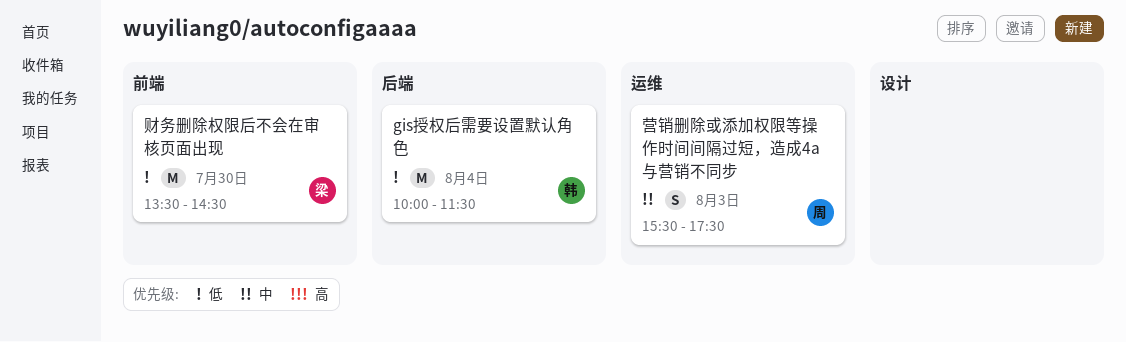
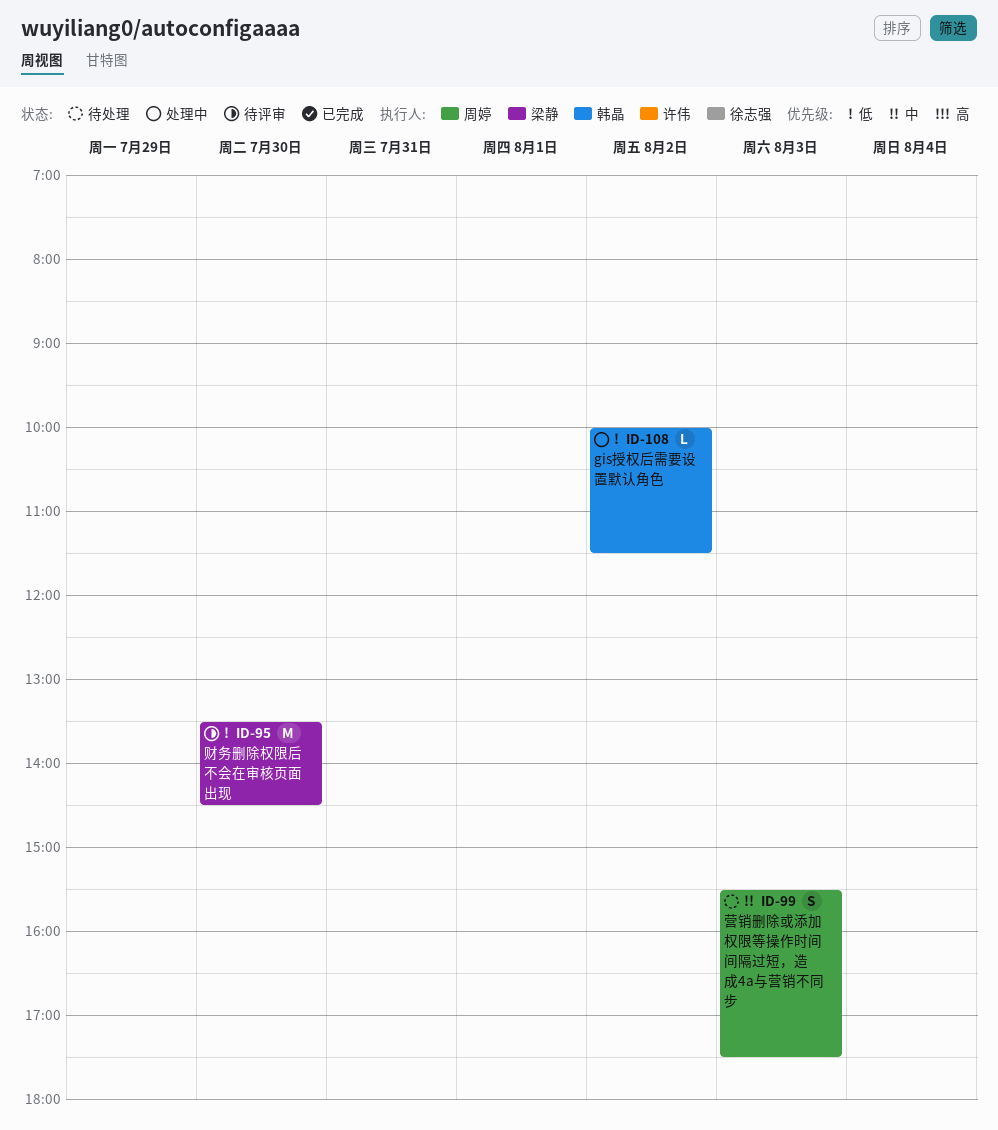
gis授权后需要设置默认角色, estimate: M -> L
gis授权后需要设置默认角色, day: Aug 4 -> Aug 2

